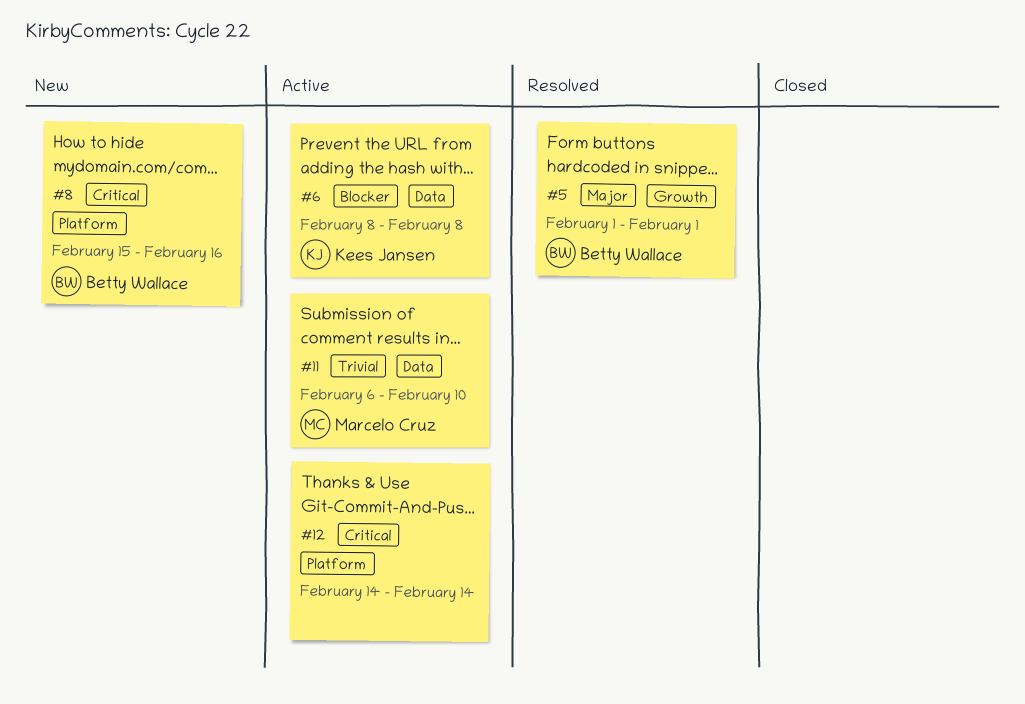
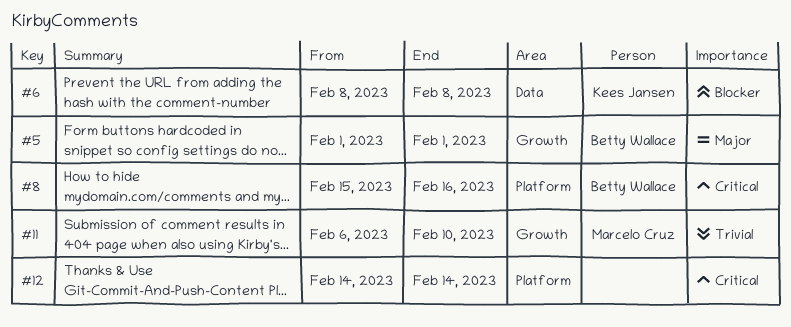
#11, label: Data -> Growth

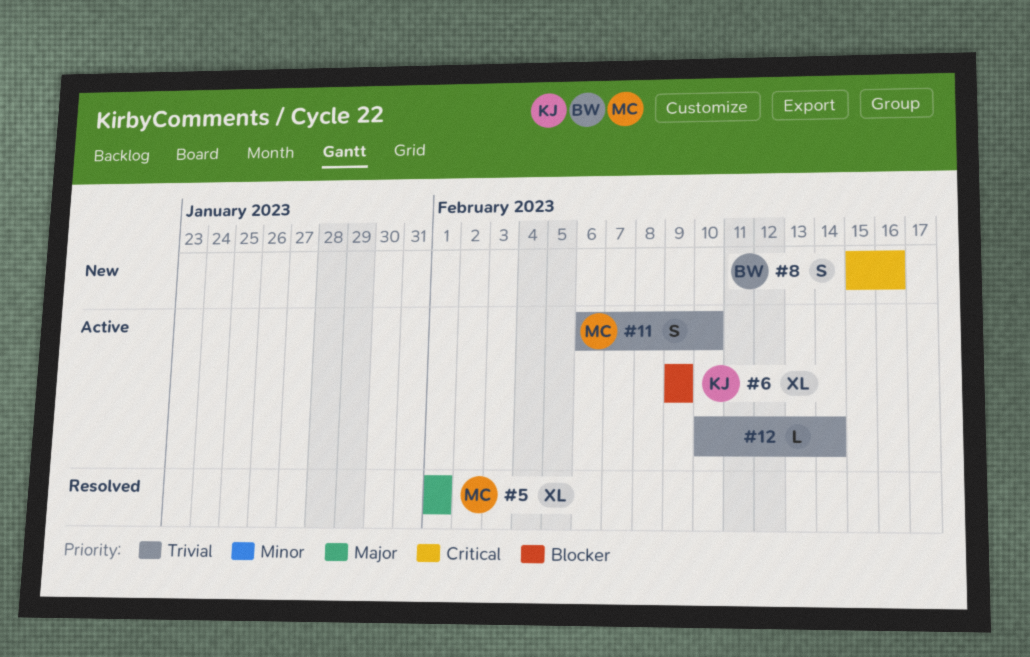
#5, owner: Betty Wallace -> Marcelo Cruz
#6, start: Feb 8 -> Feb 9
#6, due: Feb 8 -> Feb 9
#12, priority: Critical -> Trivial
#12, start: Feb 14 -> Feb 10

